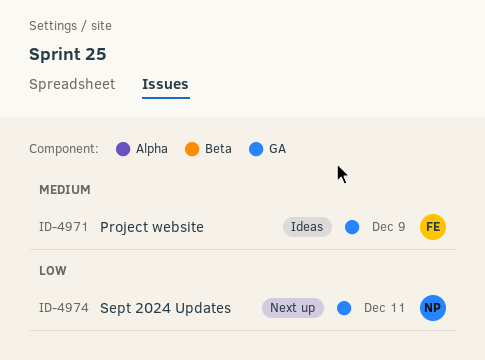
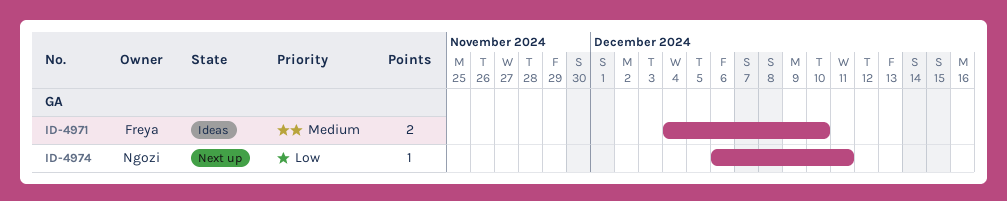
ID-4971, due: Dec 9 -> Dec 10

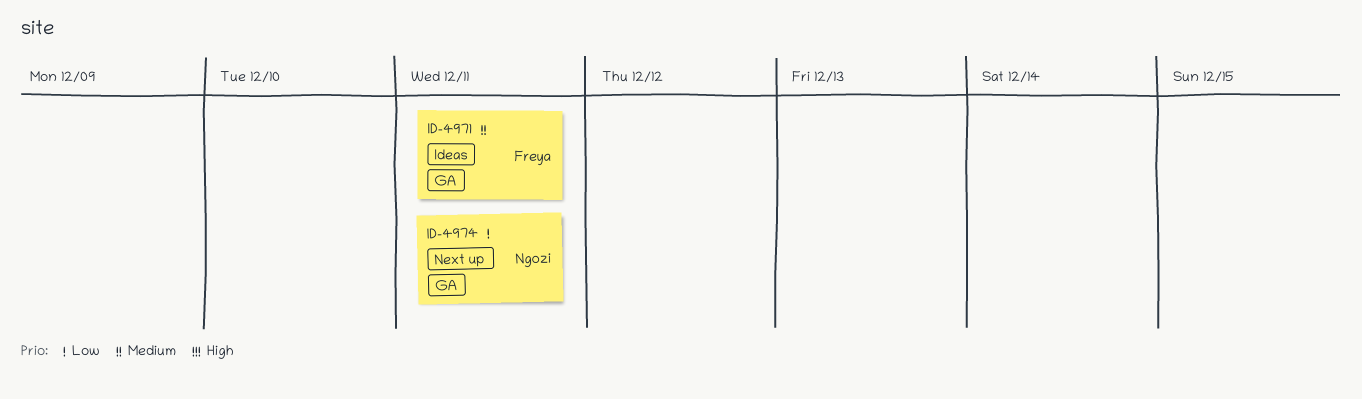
ID-4971, due: Dec 10 -> Dec 11

